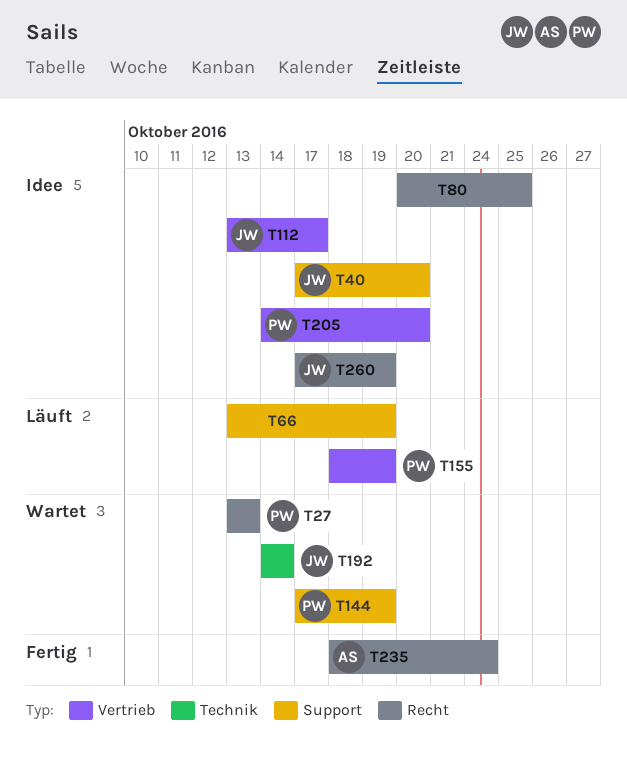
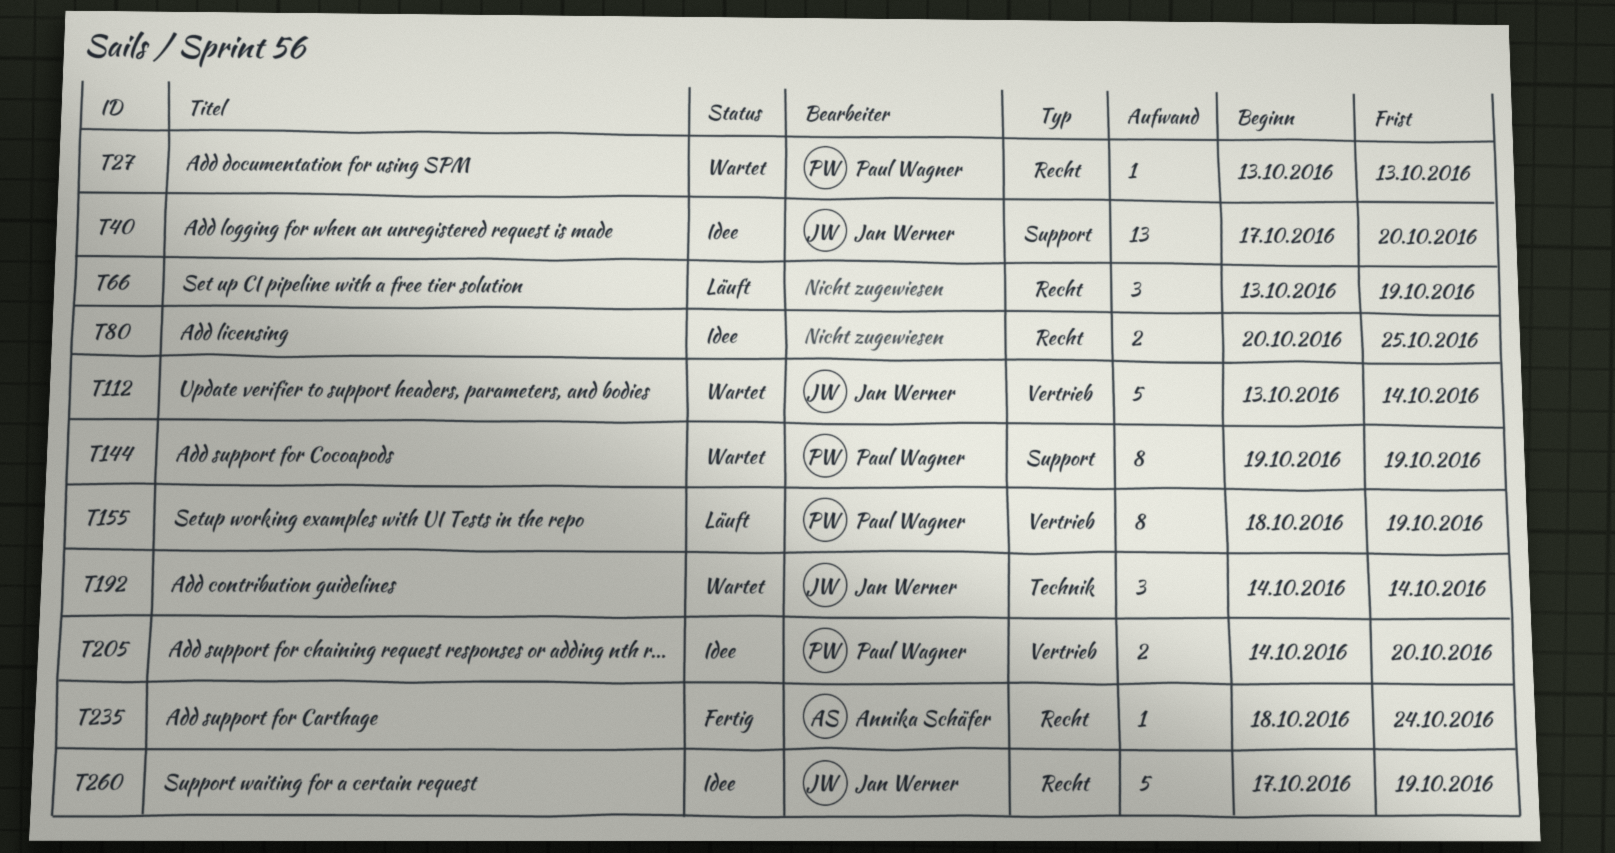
T66, label: Support -> Recht
T112, status: Idee -> Wartet
T112, due: Oct 17 -> Oct 14
T144, start: Oct 17 -> Oct 19

